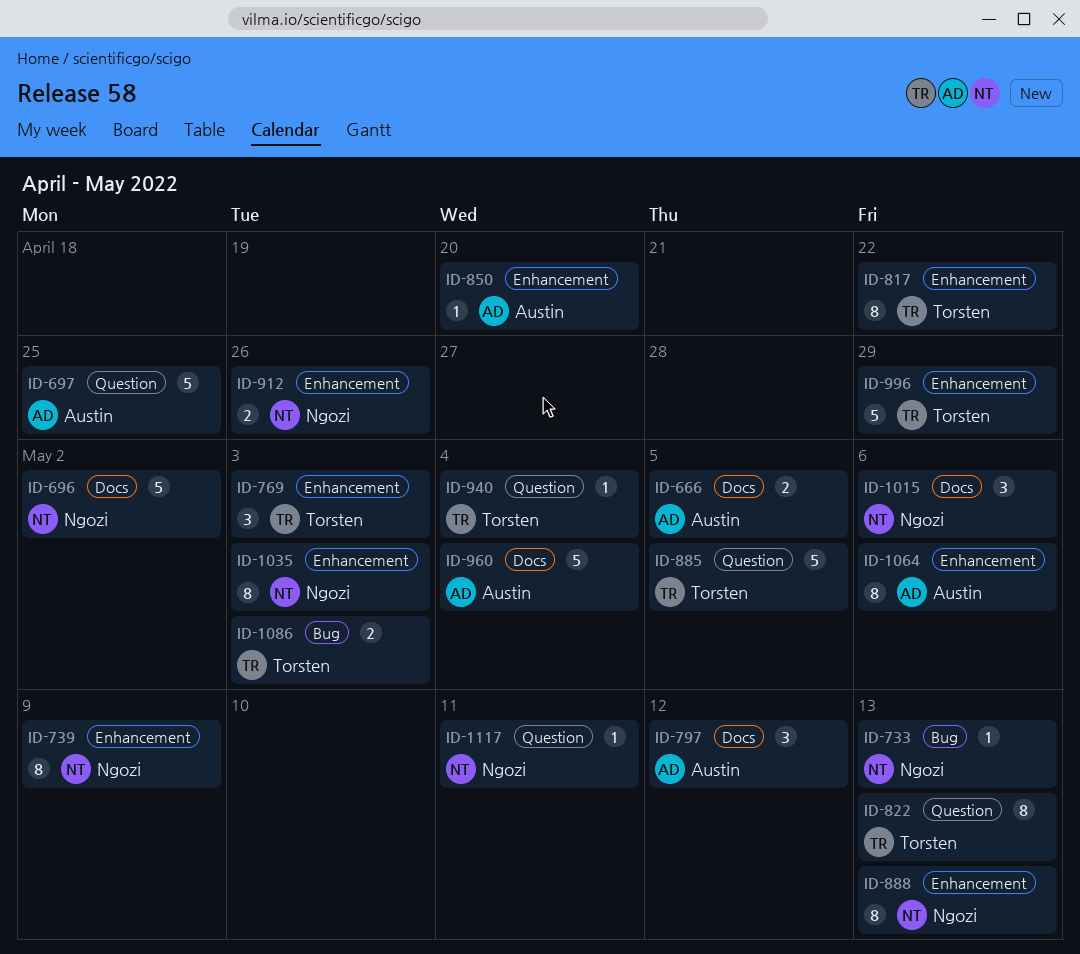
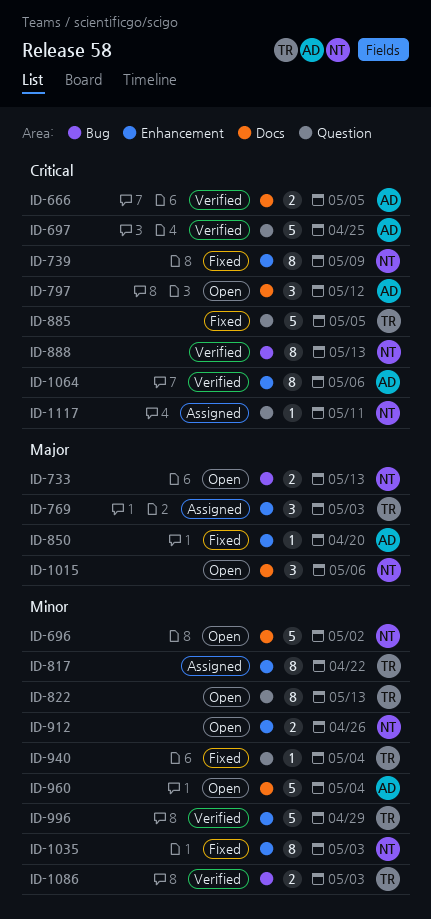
ID-733, estimate: 1 -> 2
ID-888, label: Enhancement -> Bug

